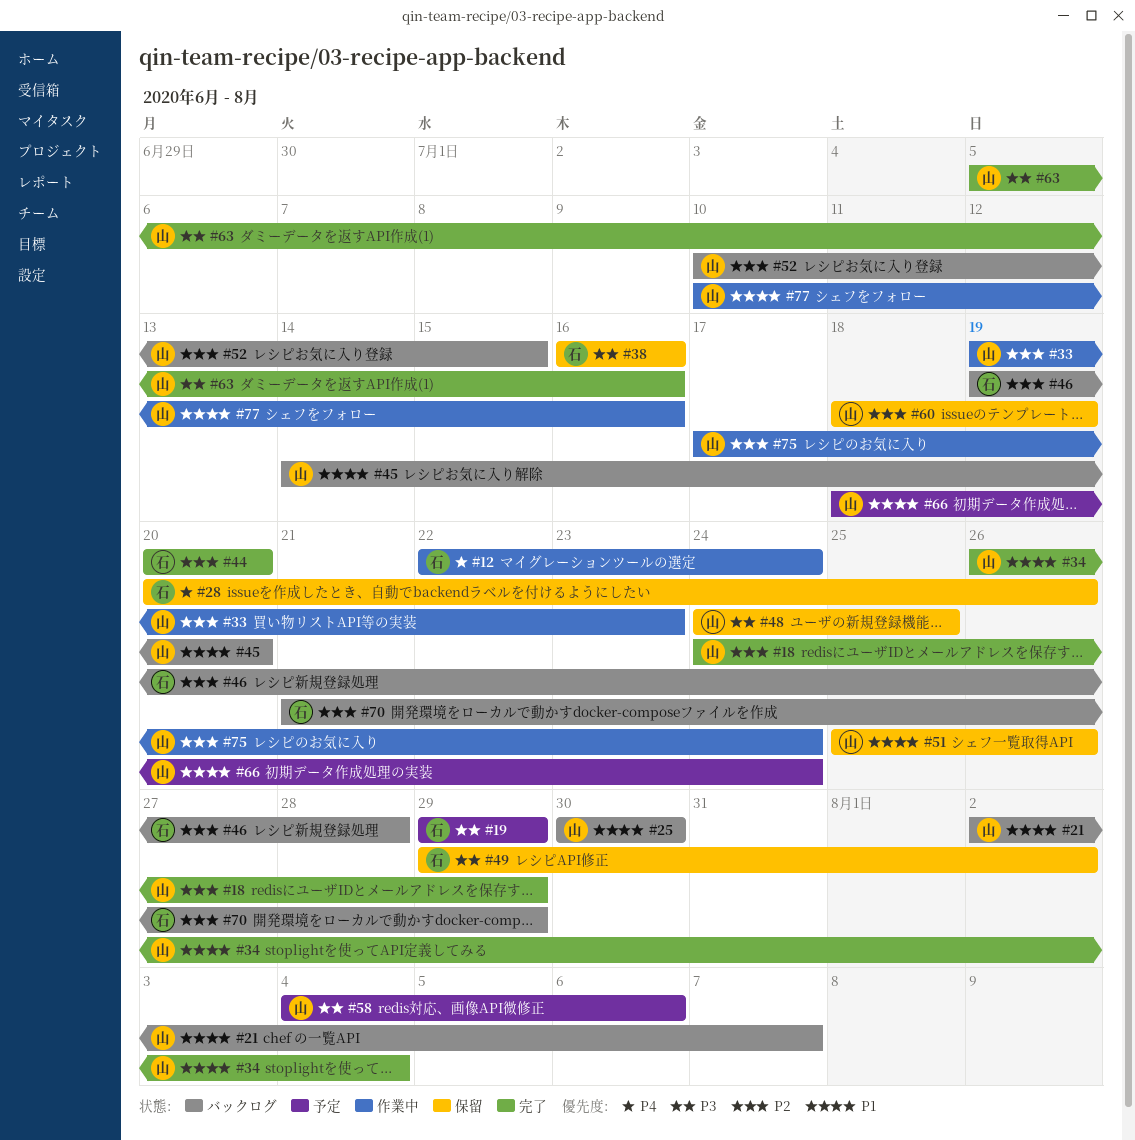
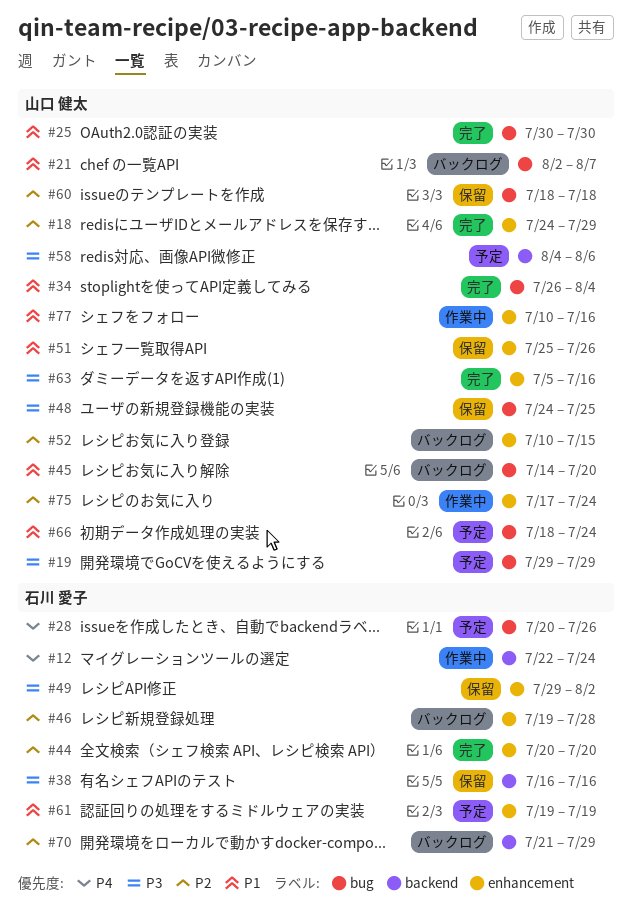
#19, owner: 石川 愛子 -> 山口 健太
#25, status: バックログ -> 完了
#28, status: 保留 -> 予定
#33: present -> none
#60, due: Jul 19 -> Jul 18
#61: none -> present

